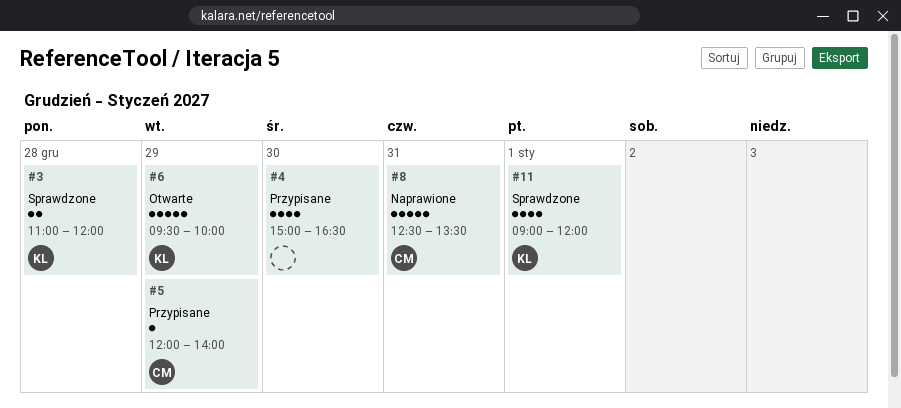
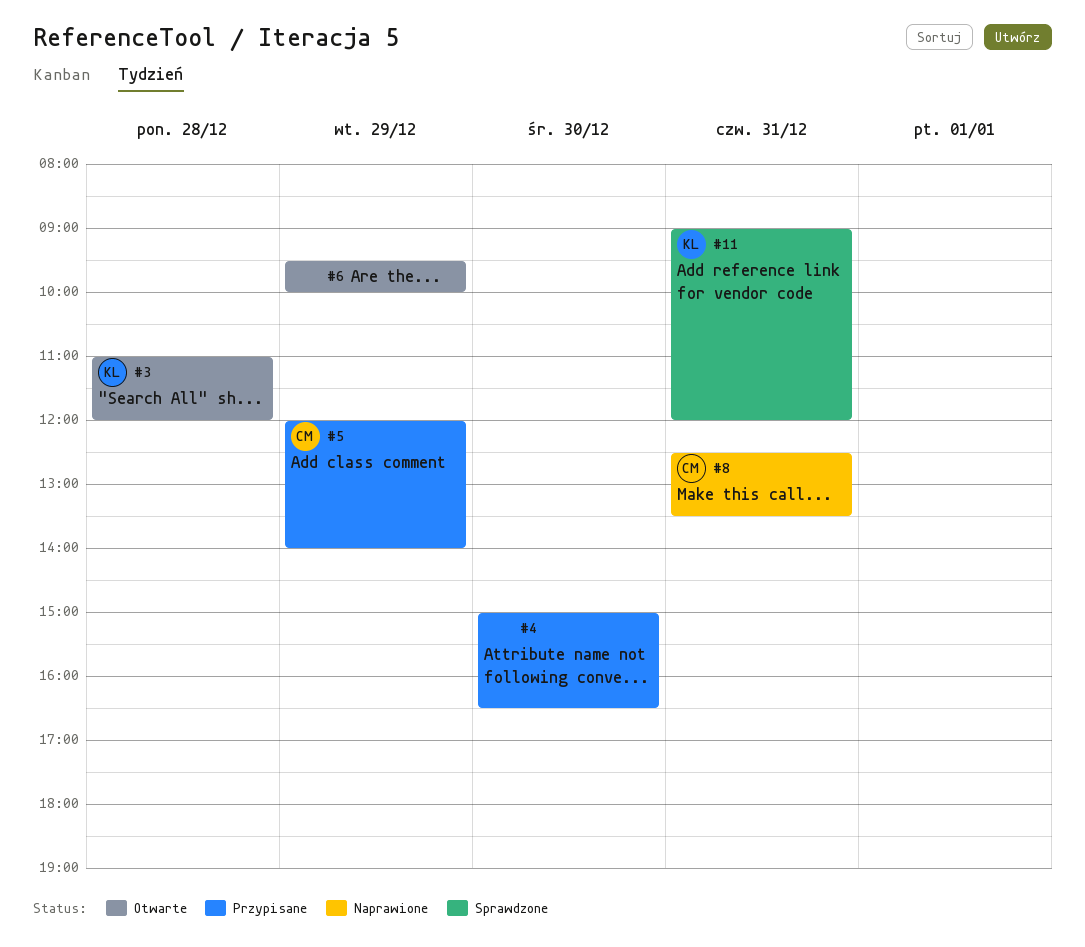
#3, status: Sprawdzone -> Otwarte
#6, owner: KL -> none
#11, day: Jan 1 -> Dec 31

